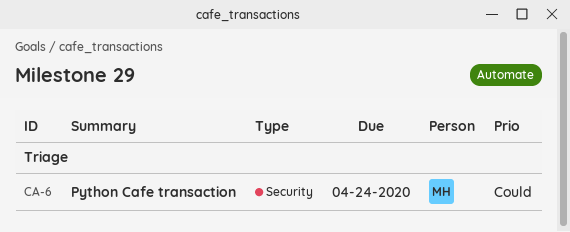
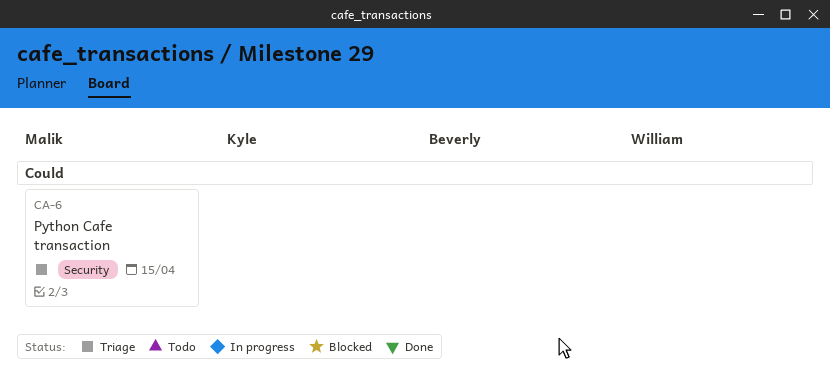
CA-6, due: Apr 24 -> Apr 15

